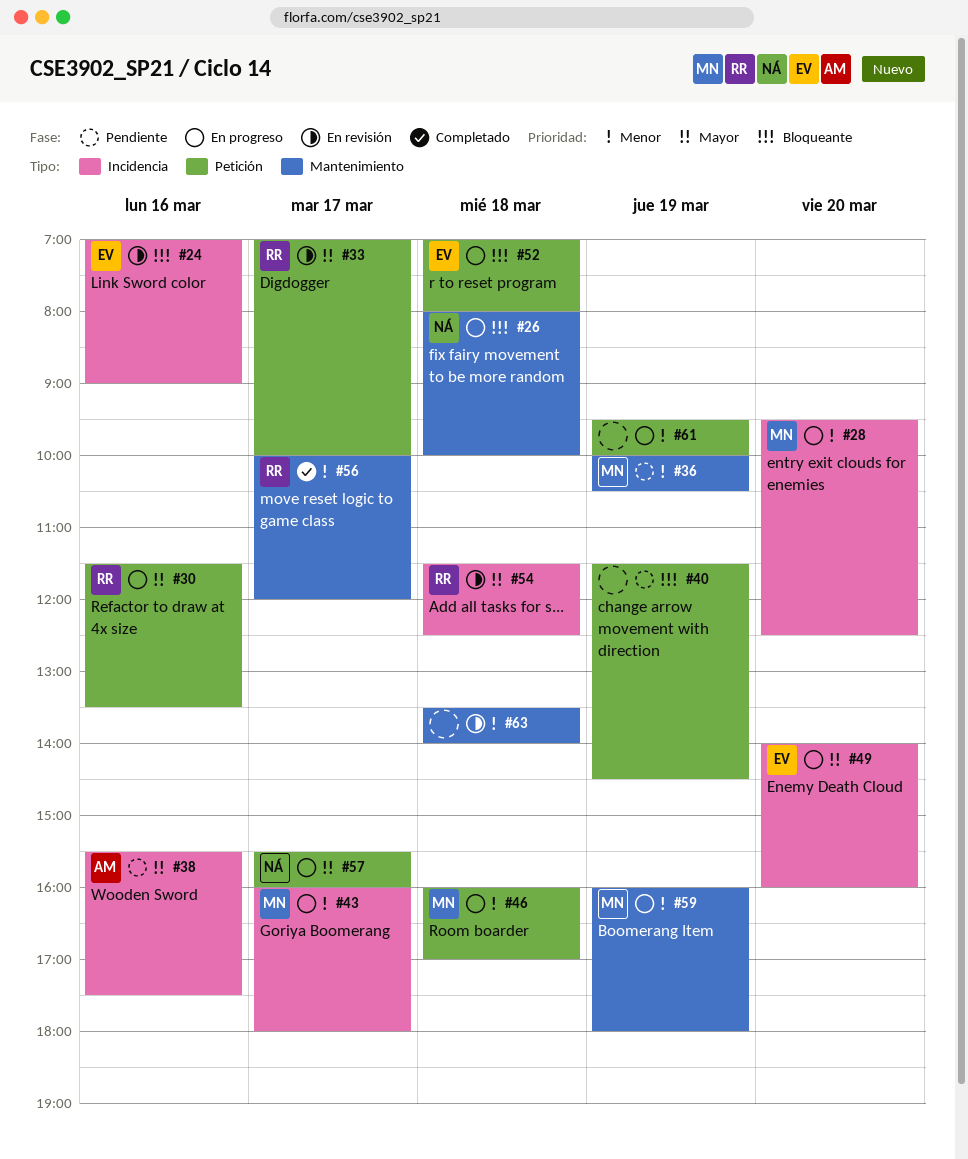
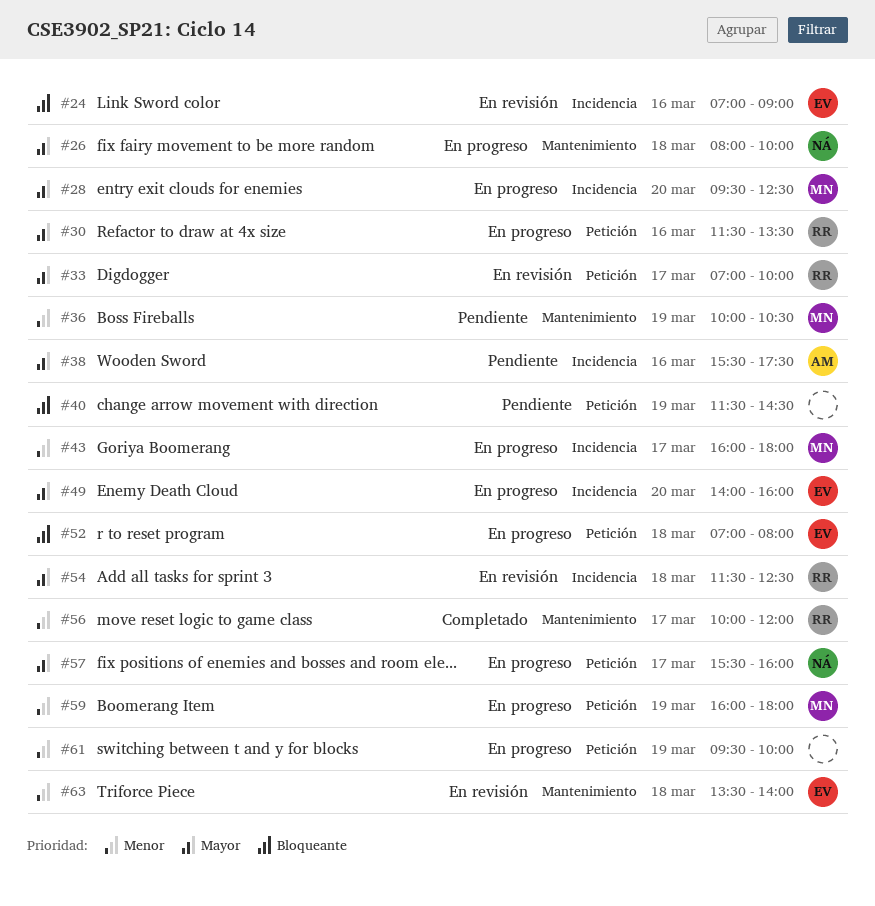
#26, priority: Bloqueante -> Mayor
#28, priority: Menor -> Mayor
#46: present -> none
#59, label: Mantenimiento -> Petición
#63, owner: none -> EV

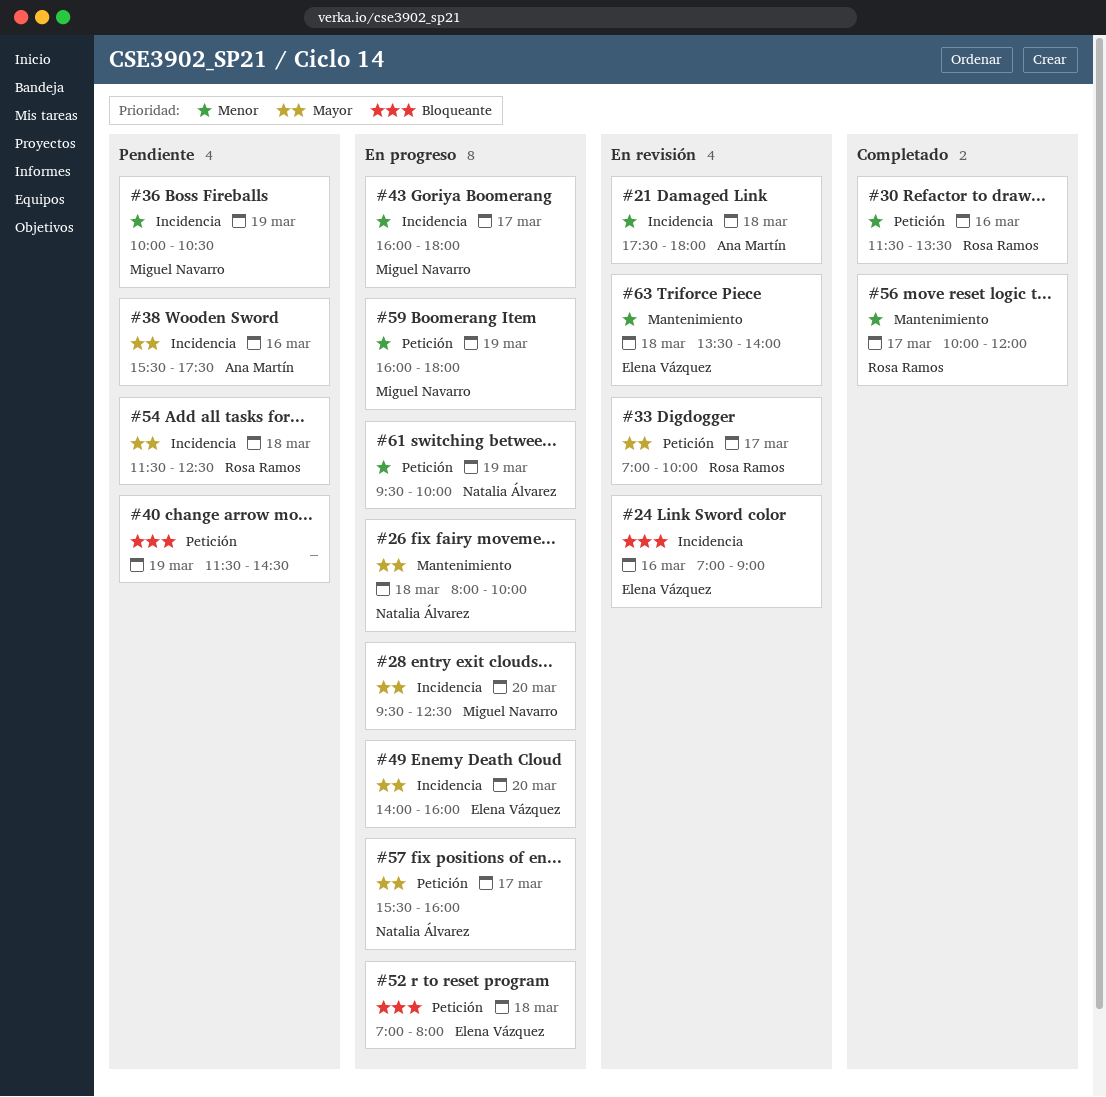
#21: none -> present
#30, status: En progreso -> Completado
#30, priority: Mayor -> Menor
#36, label: Mantenimiento -> Incidencia
#54, status: En revisión -> Pendiente
#61, owner: none -> Natalia Álvarez

